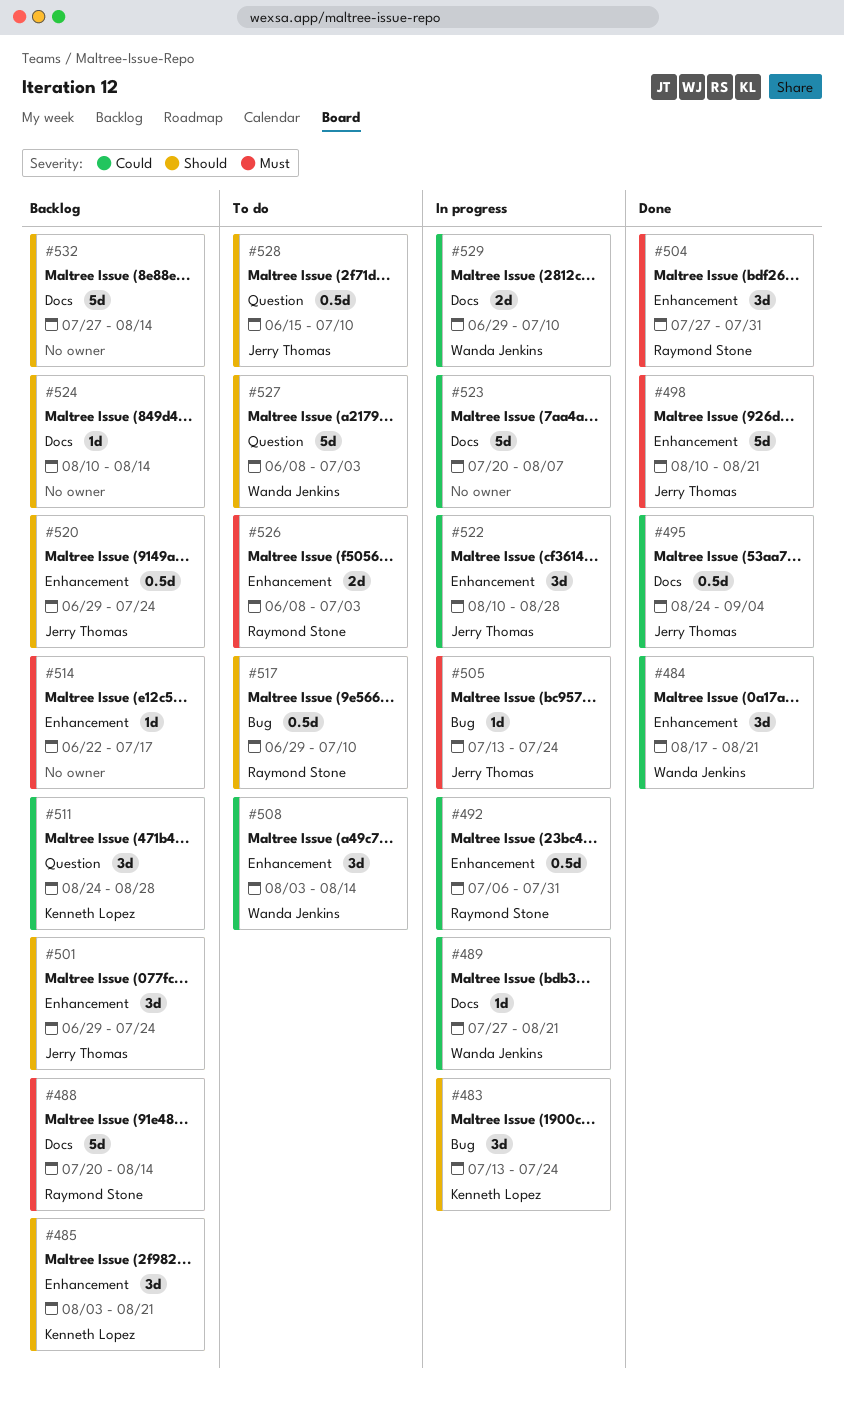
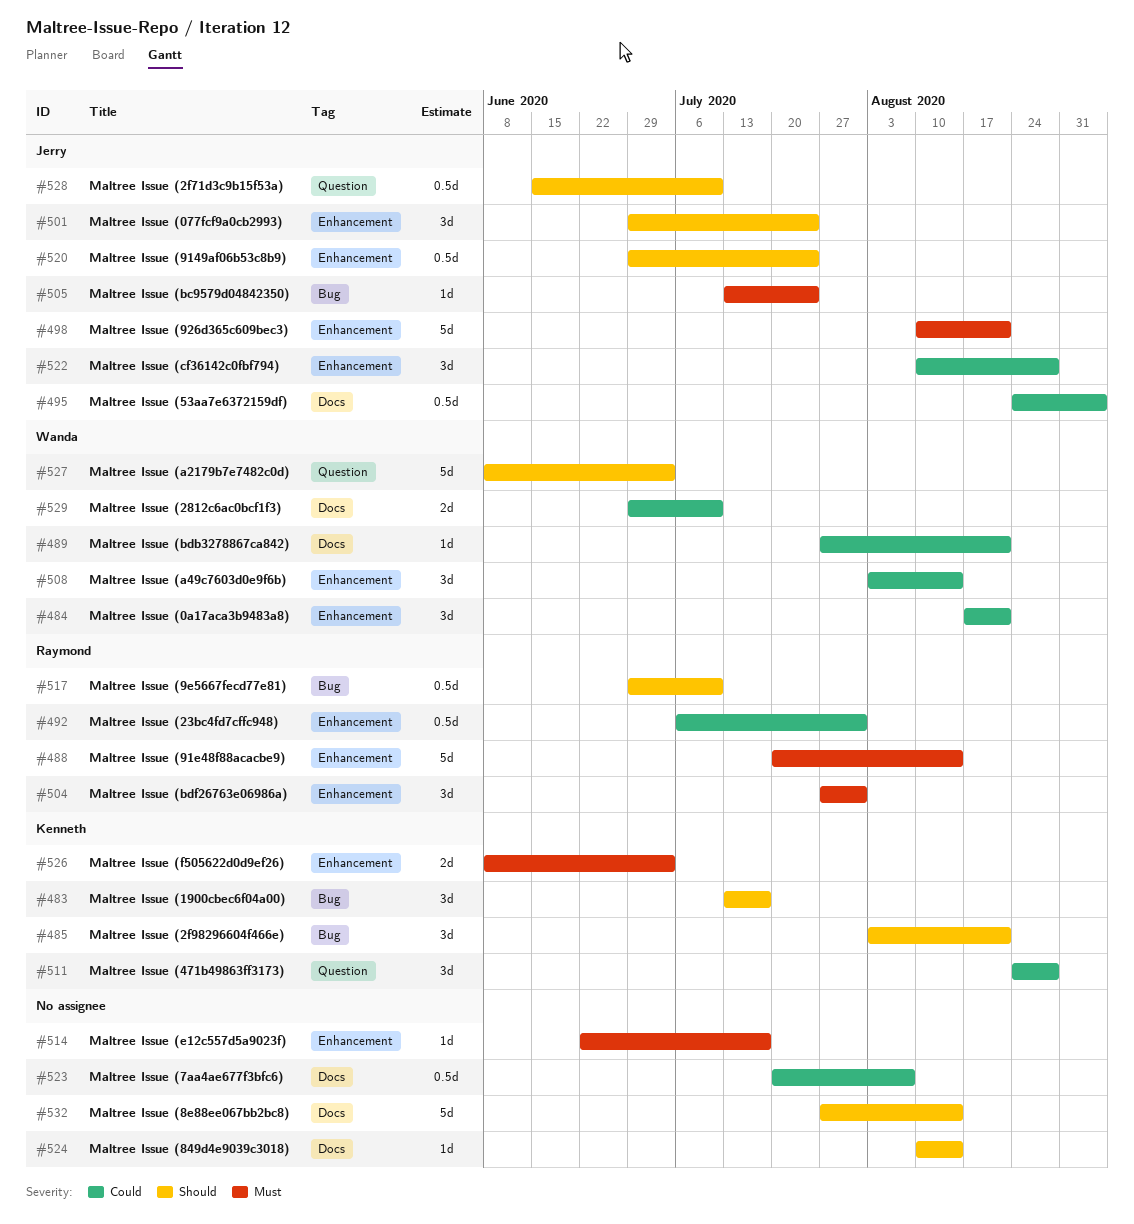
#483, due: Jul 24 -> Jul 17
#485, label: Enhancement -> Bug
#488, label: Docs -> Enhancement
#523, estimate: 5d -> 0.5d
#526, owner: Raymond Stone -> Kenneth Lopez

